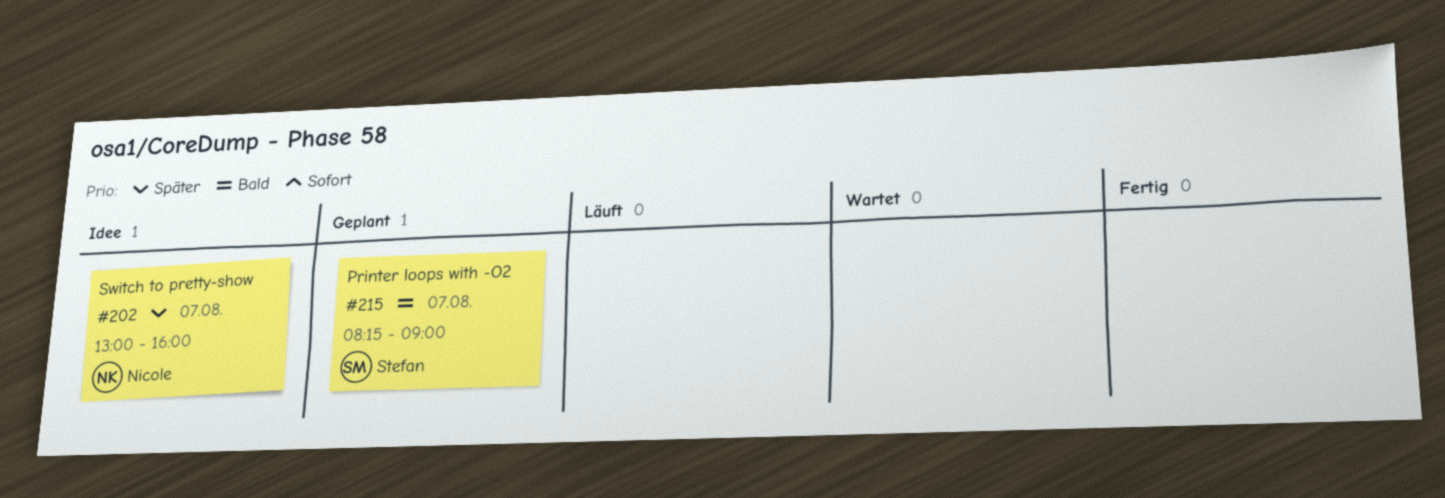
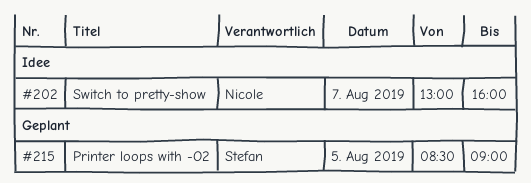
#215, day: Aug 7 -> Aug 5
#215, begins: 08:15 -> 08:30

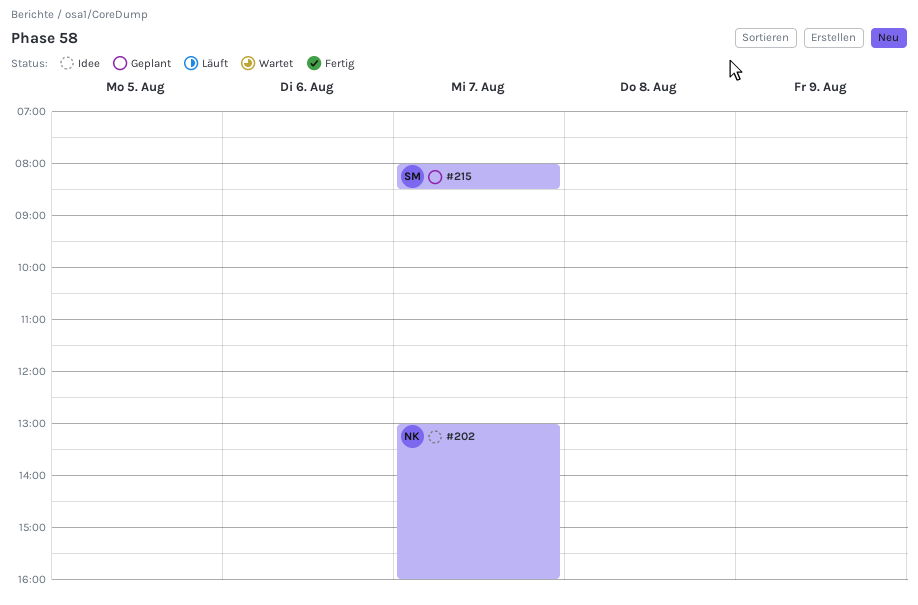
#215, day: Aug 5 -> Aug 7
#215, begins: 08:30 -> 08:00
#215, ends: 09:00 -> 08:30

